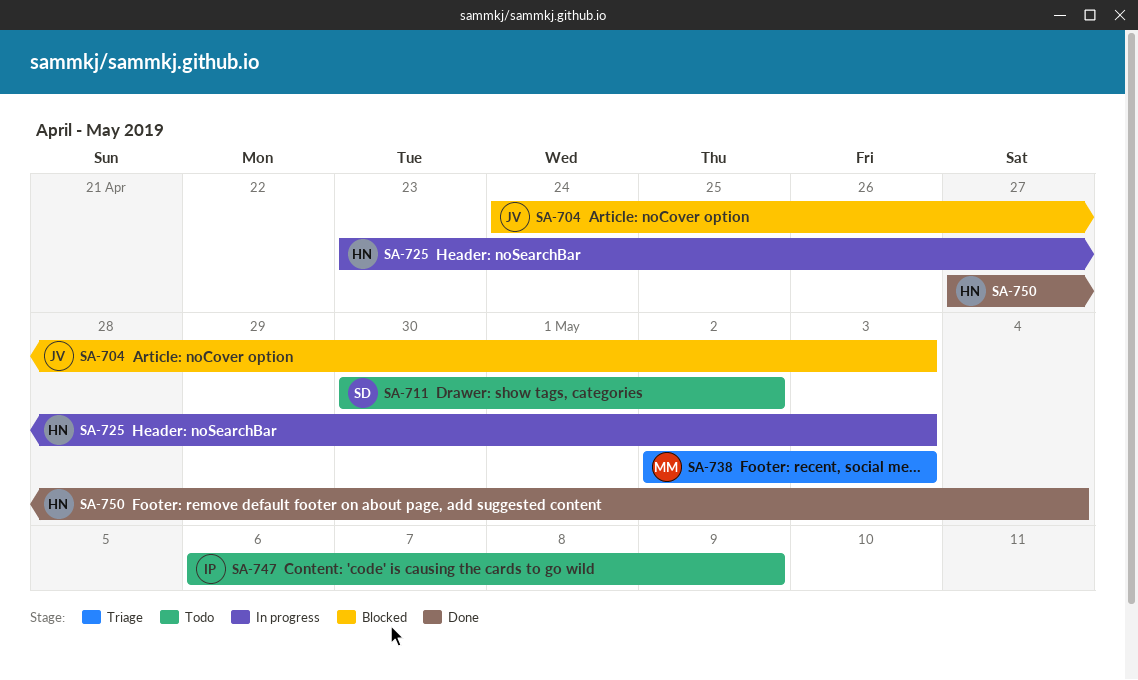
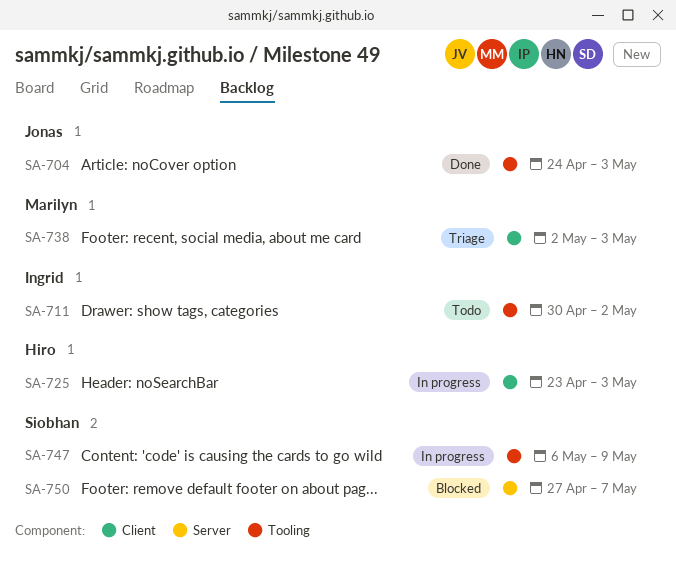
SA-704, status: Blocked -> Done
SA-711, owner: Siobhan -> Ingrid
SA-747, status: Todo -> In progress
SA-747, owner: Ingrid -> Siobhan
SA-750, status: Done -> Blocked
SA-750, owner: Hiro -> Siobhan
SA-750, due: May 4 -> May 7

